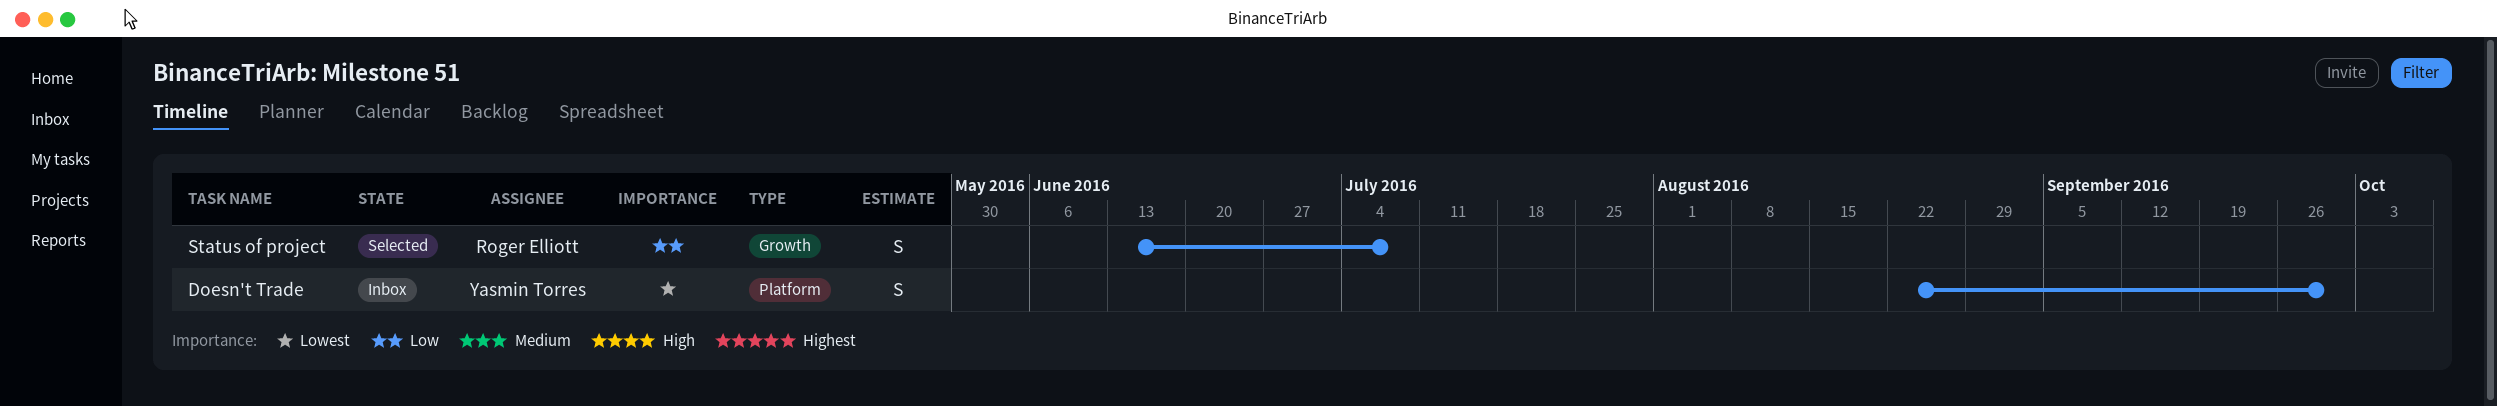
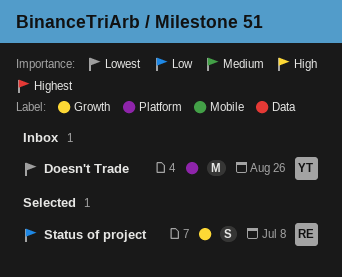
Doesn't Trade, estimate: S -> M
Doesn't Trade, due: Sep 30 -> Aug 26

